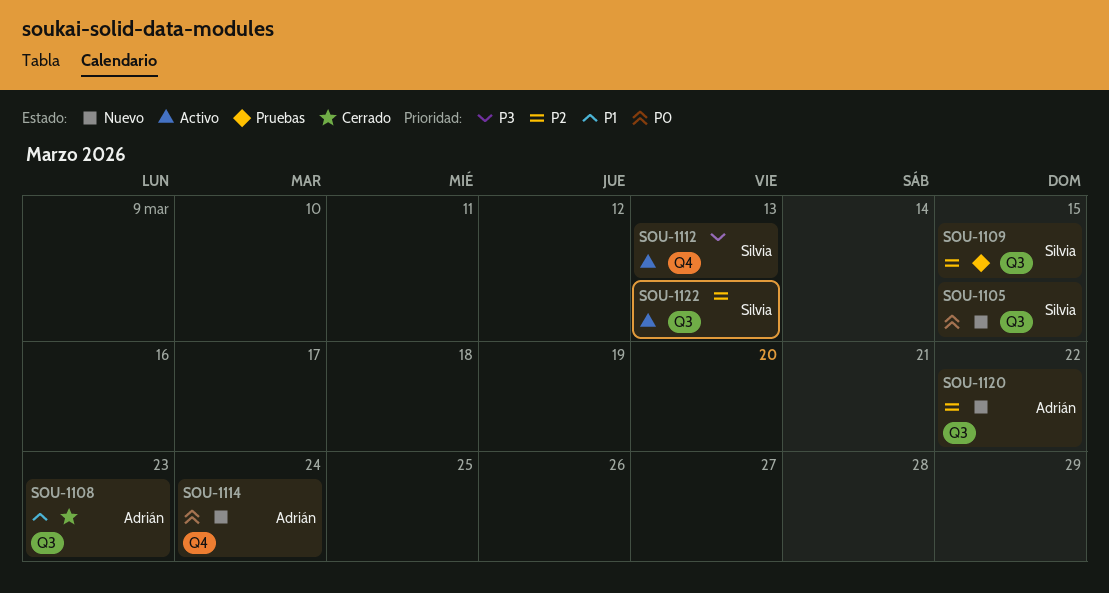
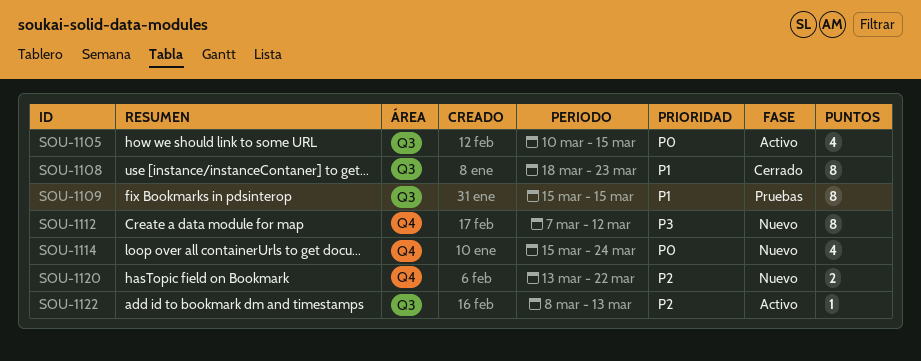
SOU-1105, status: Nuevo -> Activo
SOU-1109, priority: P2 -> P1
SOU-1112, status: Activo -> Nuevo
SOU-1112, due: Mar 13 -> Mar 12
SOU-1120, label: Q3 -> Q4

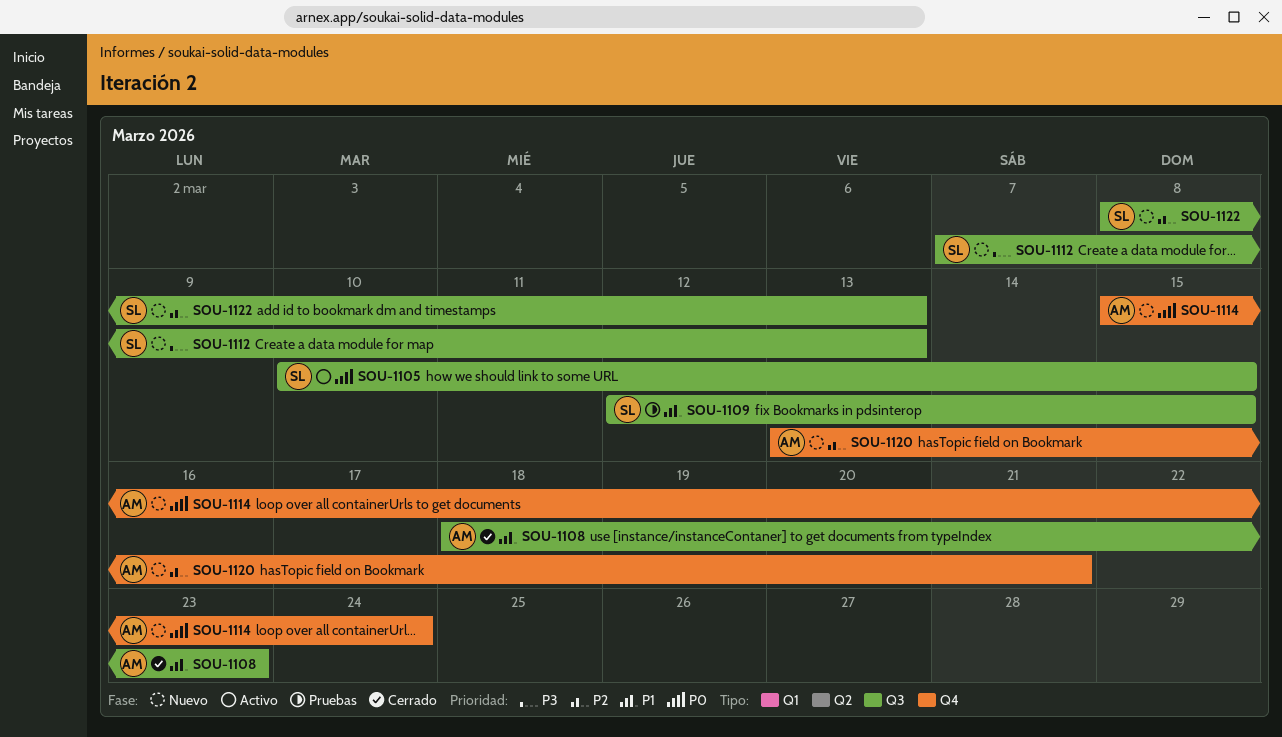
SOU-1109, start: Mar 15 -> Mar 12
SOU-1112, label: Q4 -> Q3
SOU-1112, due: Mar 12 -> Mar 13
SOU-1120, due: Mar 22 -> Mar 21
SOU-1122, status: Activo -> Nuevo

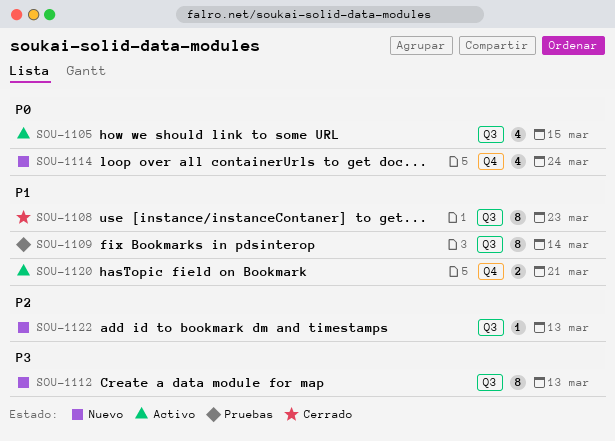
SOU-1109, due: Mar 15 -> Mar 14
SOU-1120, status: Nuevo -> Activo
SOU-1120, priority: P2 -> P1

